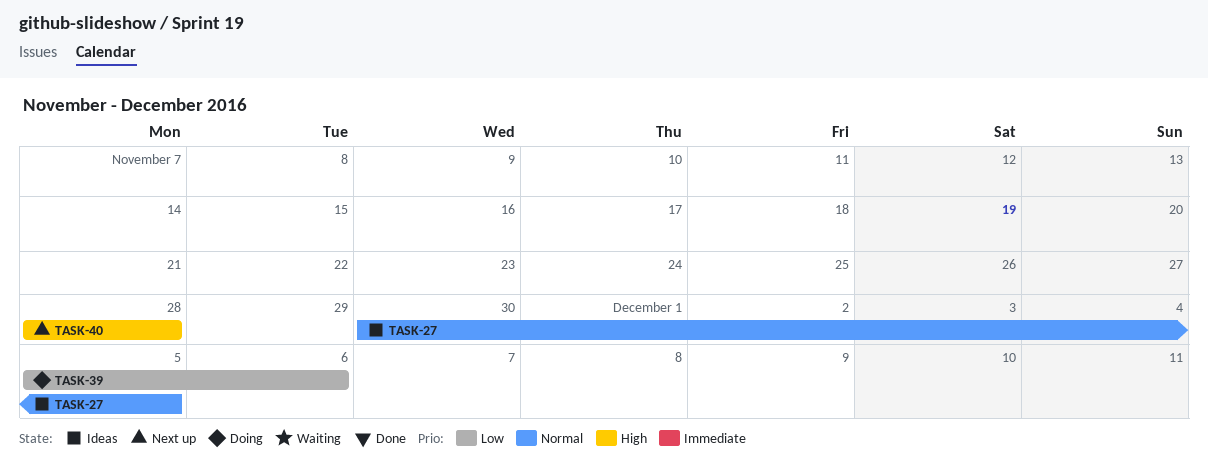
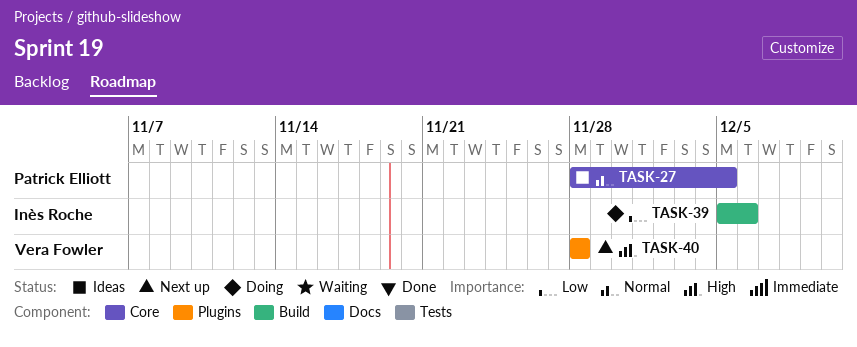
TASK-27, start: Nov 30 -> Nov 28

